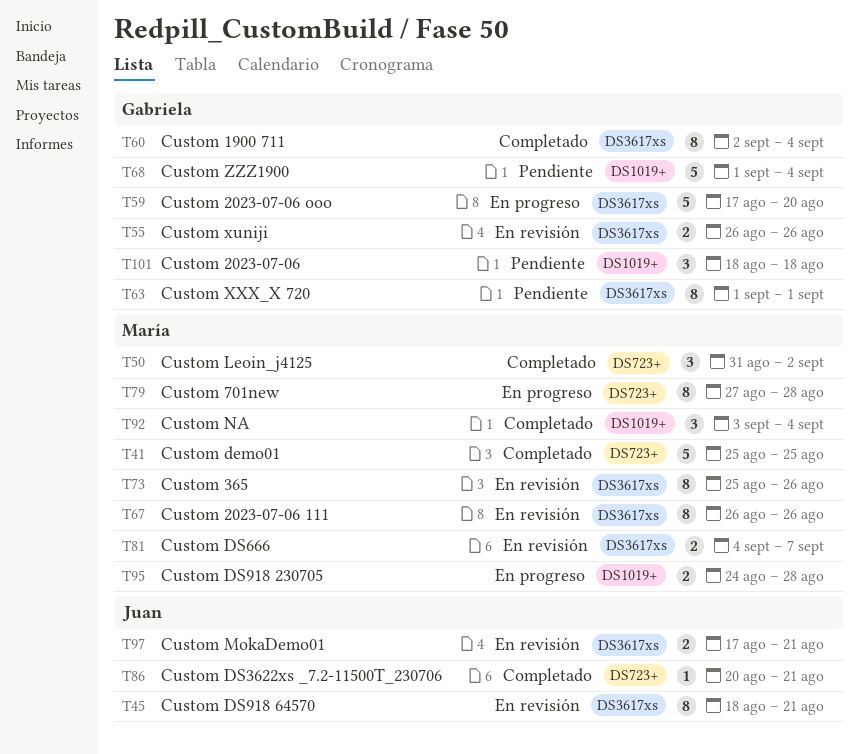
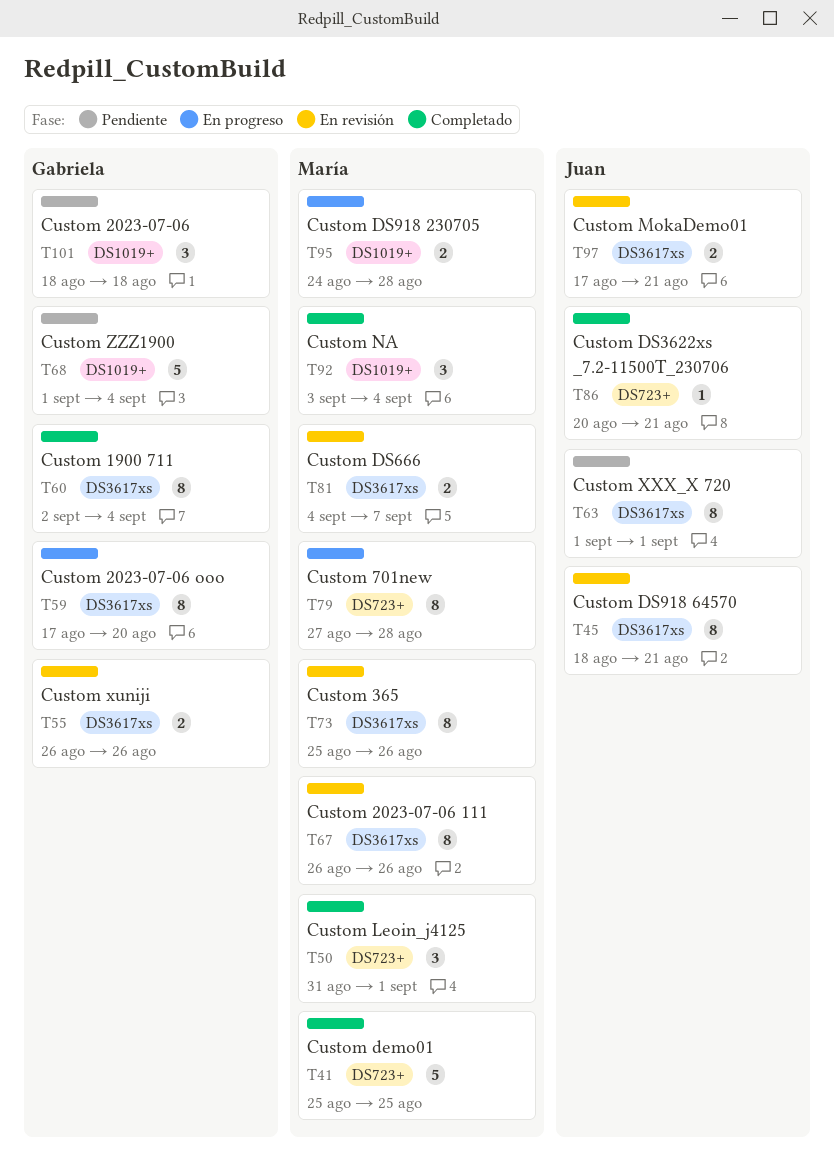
T50, due: Sep 2 -> Sep 1
T59, estimate: 5 -> 8
T63, owner: Gabriela -> Juan

